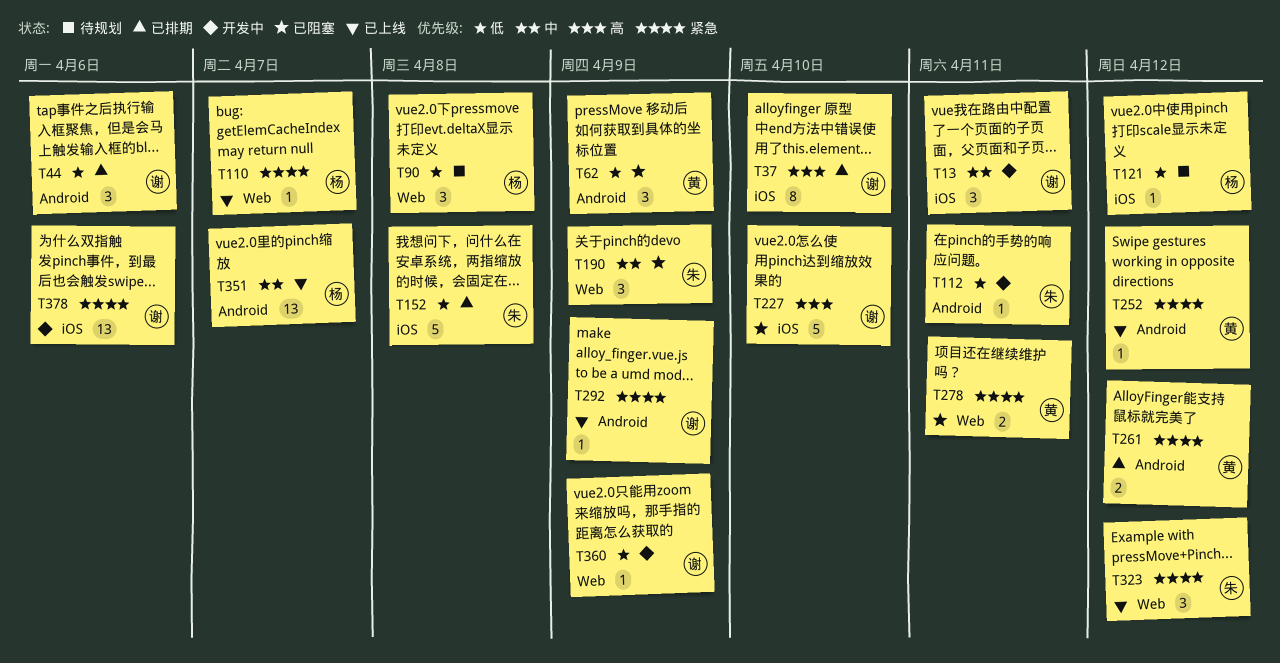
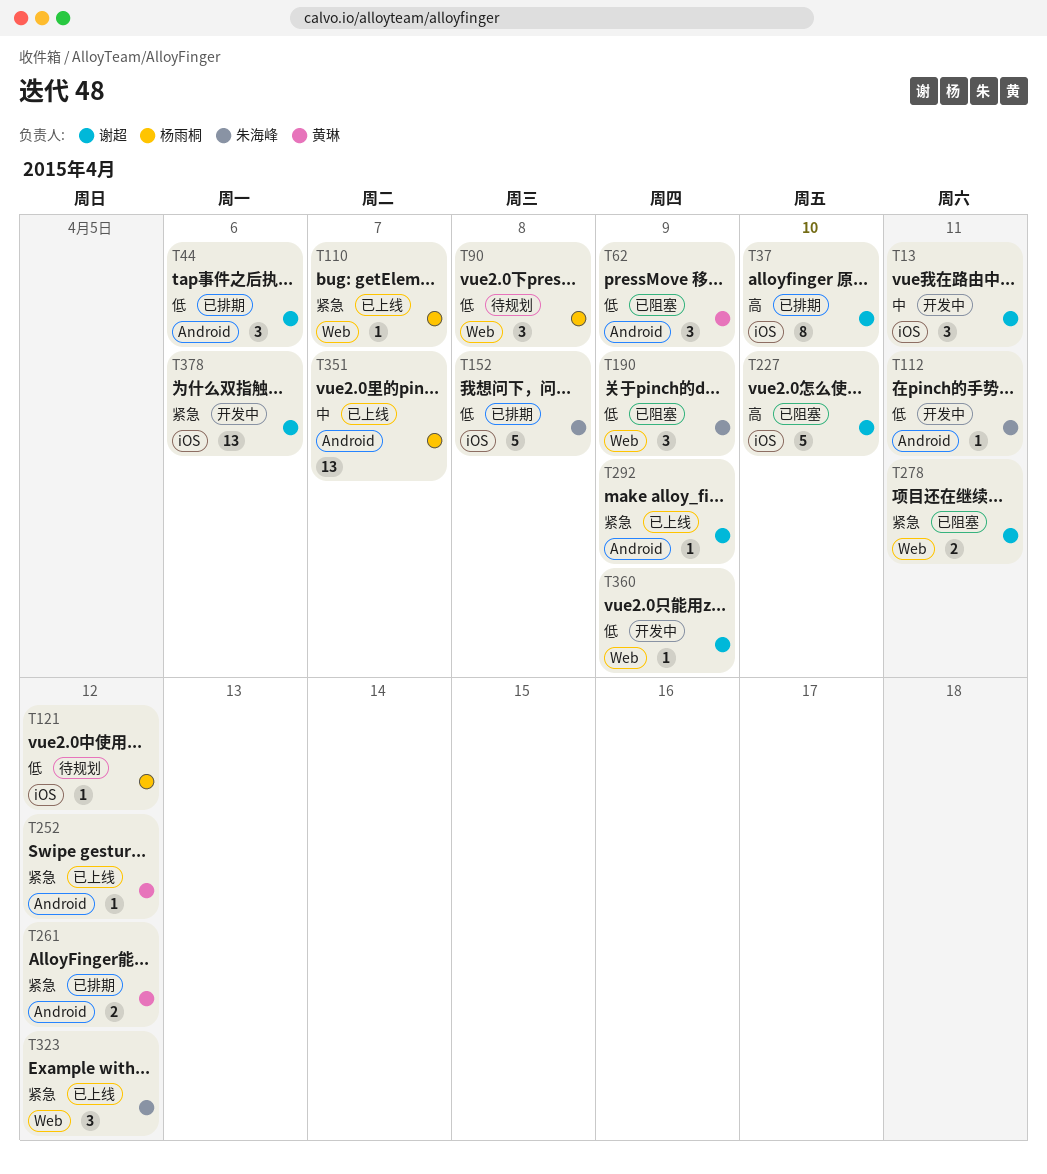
T190, priority: 中 -> 低
T278, owner: 黄琳 -> 谢超

